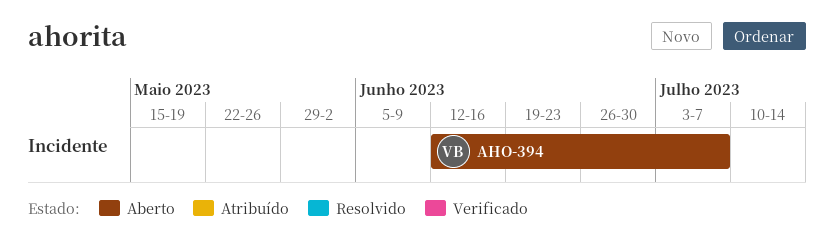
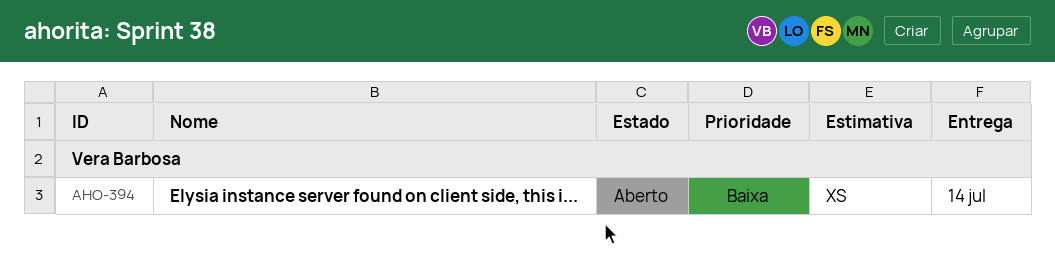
AHO-394, due: Jul 7 -> Jul 14

